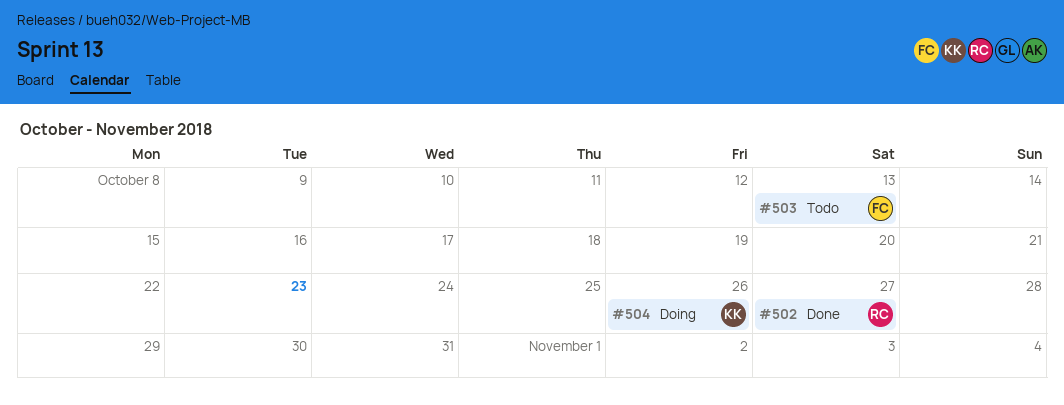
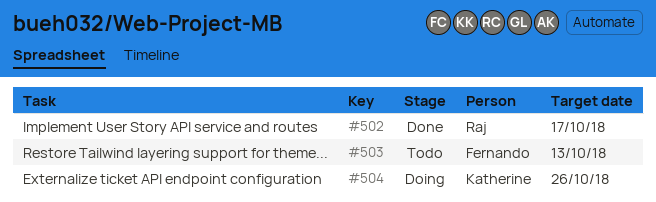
#502, due: Oct 27 -> Oct 17

